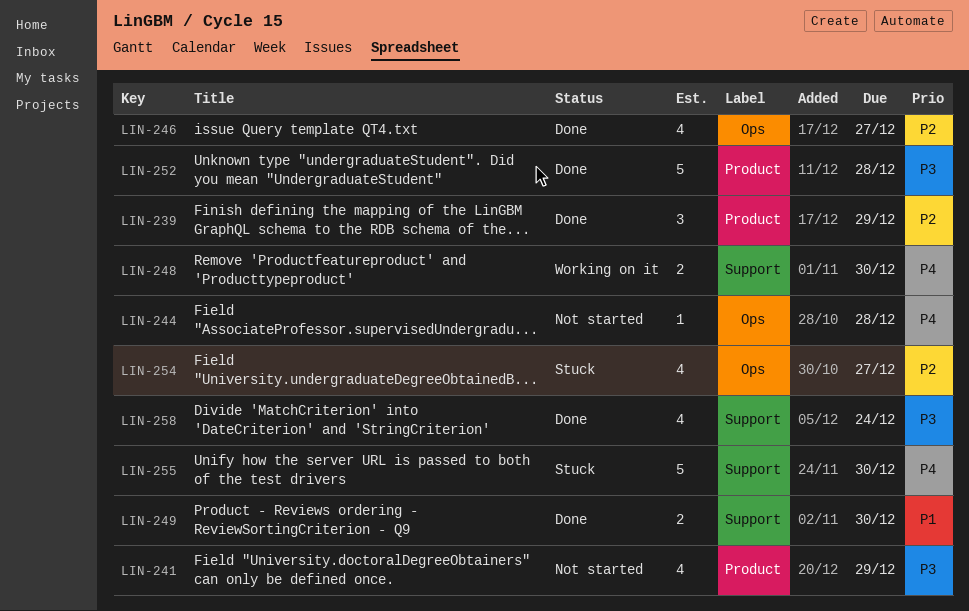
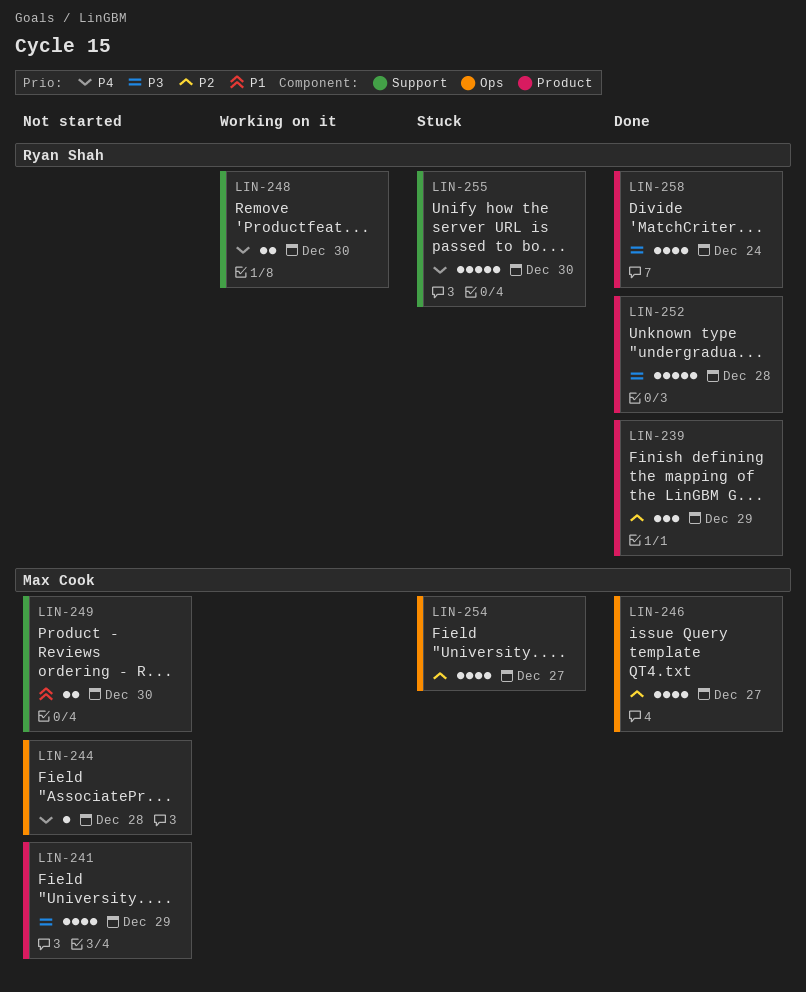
LIN-249, status: Done -> Not started
LIN-258, label: Support -> Product

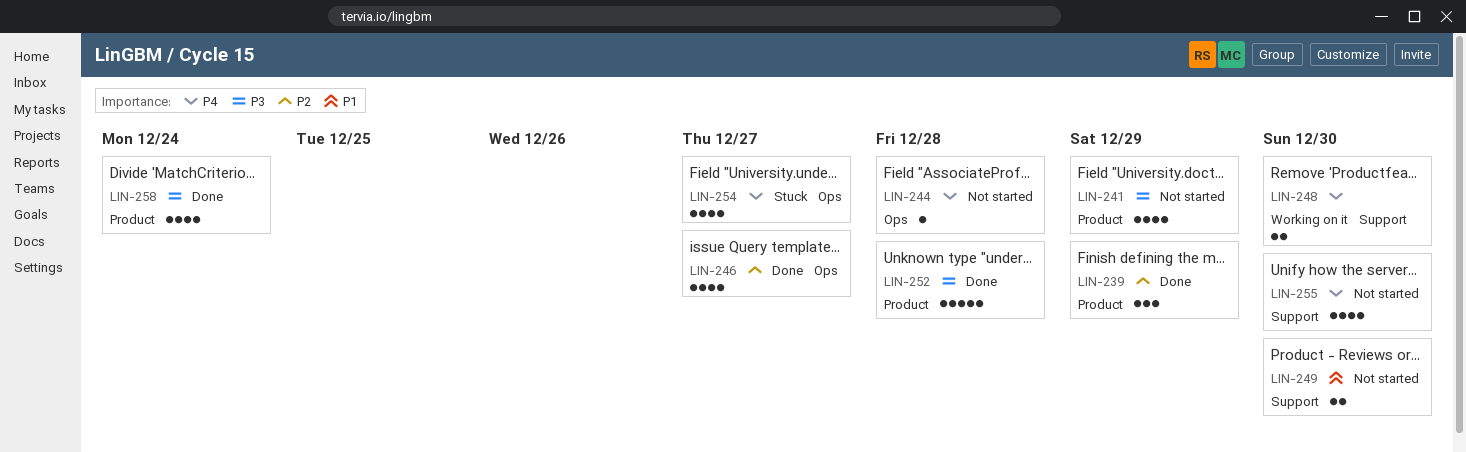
LIN-254, priority: P2 -> P4
LIN-255, status: Stuck -> Not started
LIN-255, estimate: 5 -> 4

